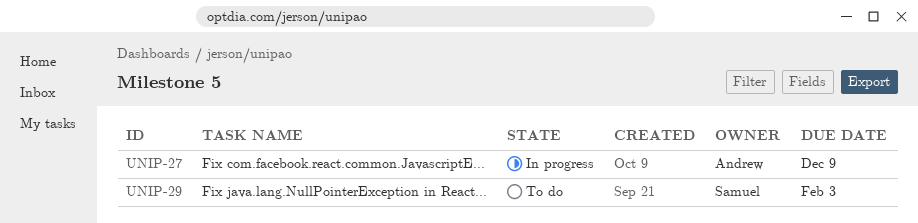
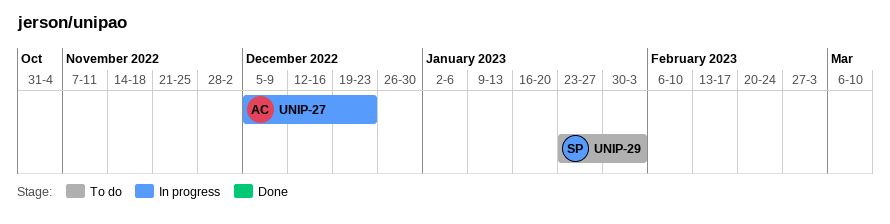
UNIP-27, due: Dec 9 -> Dec 23

